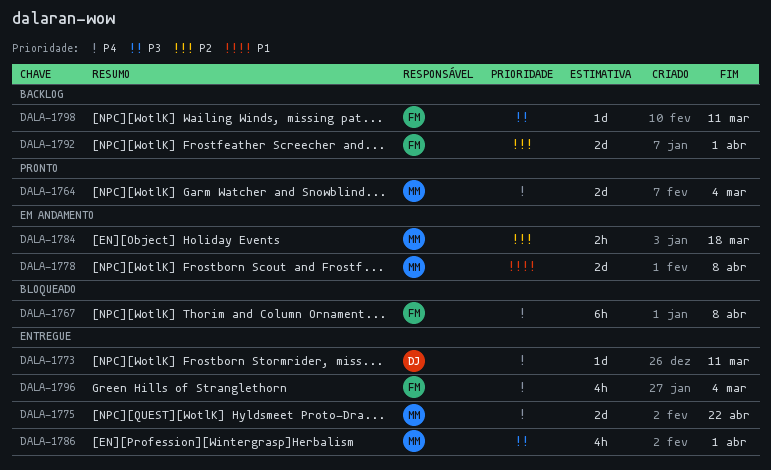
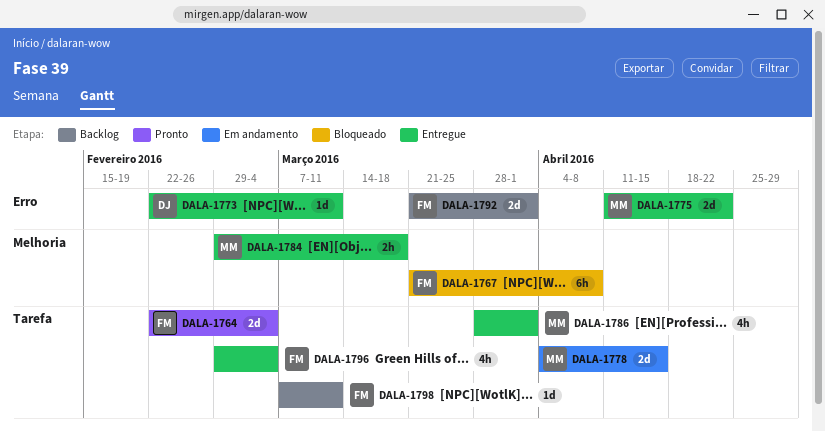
DALA-1764, owner: MM -> FM
DALA-1778, due: Apr 8 -> Apr 15
DALA-1784, status: Em andamento -> Entregue

